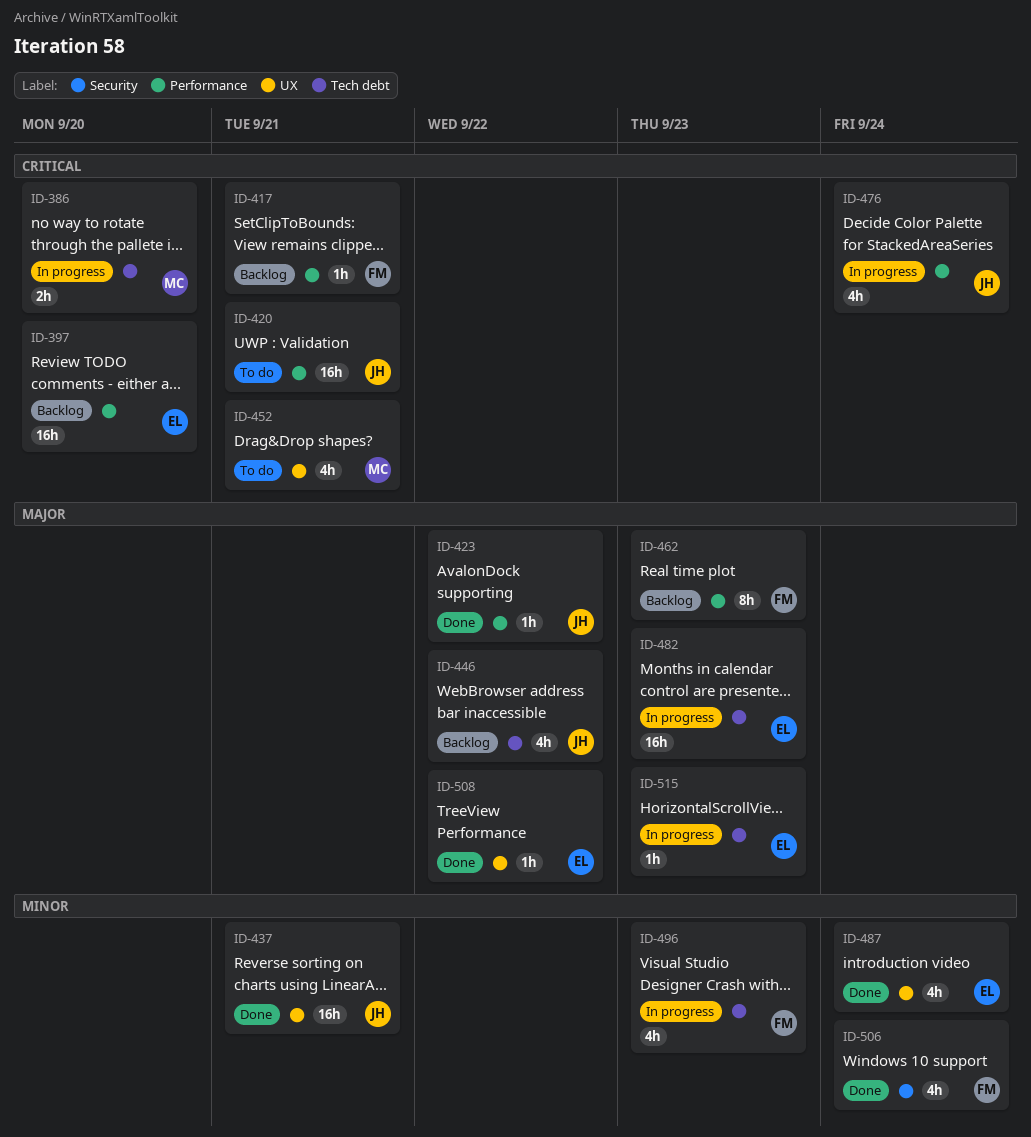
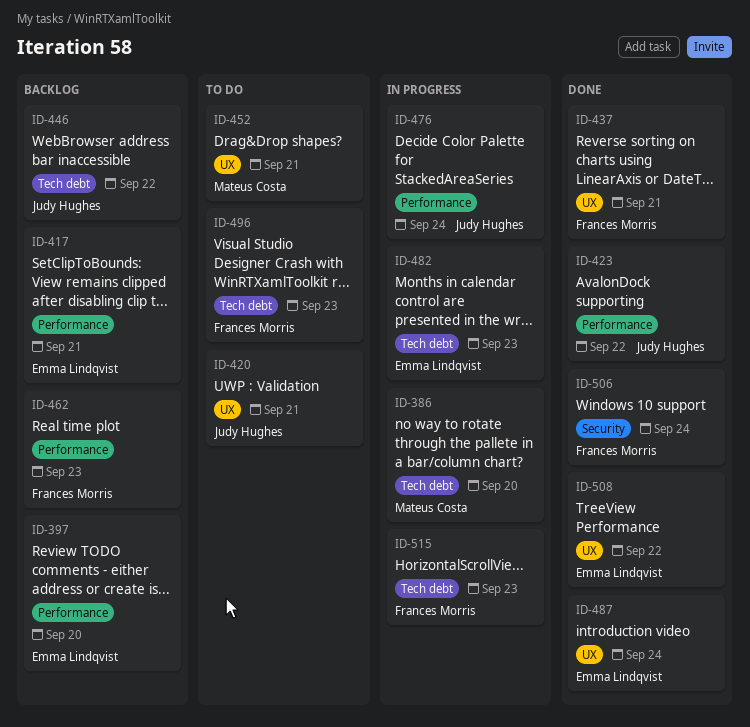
ID-417, owner: Frances Morris -> Emma Lindqvist
ID-420, label: Performance -> UX
ID-437, owner: Judy Hughes -> Frances Morris
ID-496, status: In progress -> To do
ID-515, owner: Emma Lindqvist -> Frances Morris

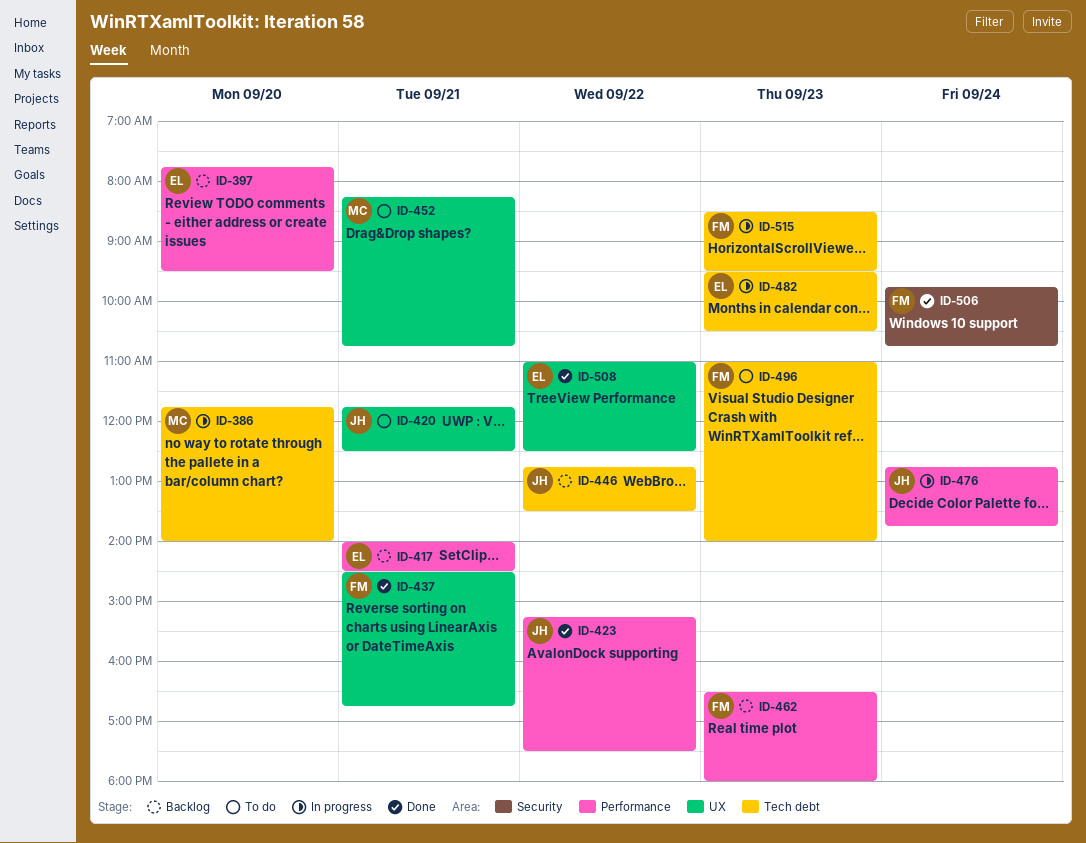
ID-487: present -> none

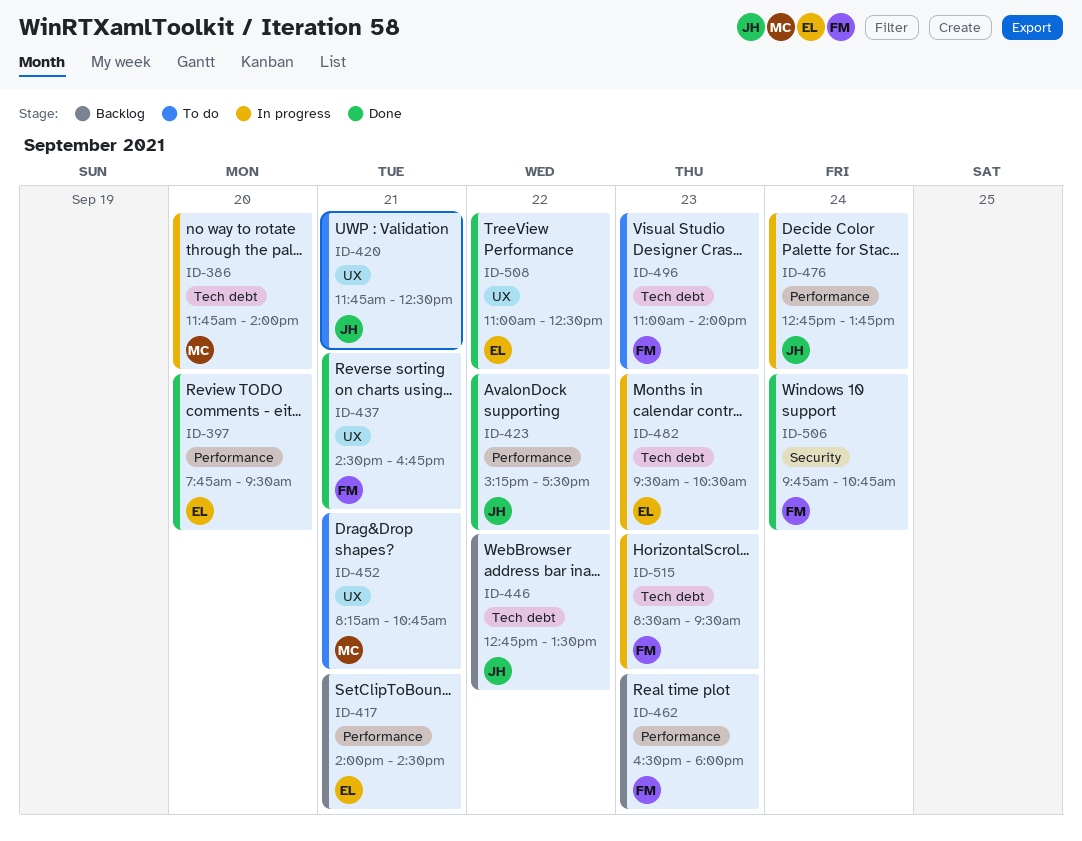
ID-397, status: Backlog -> Done

